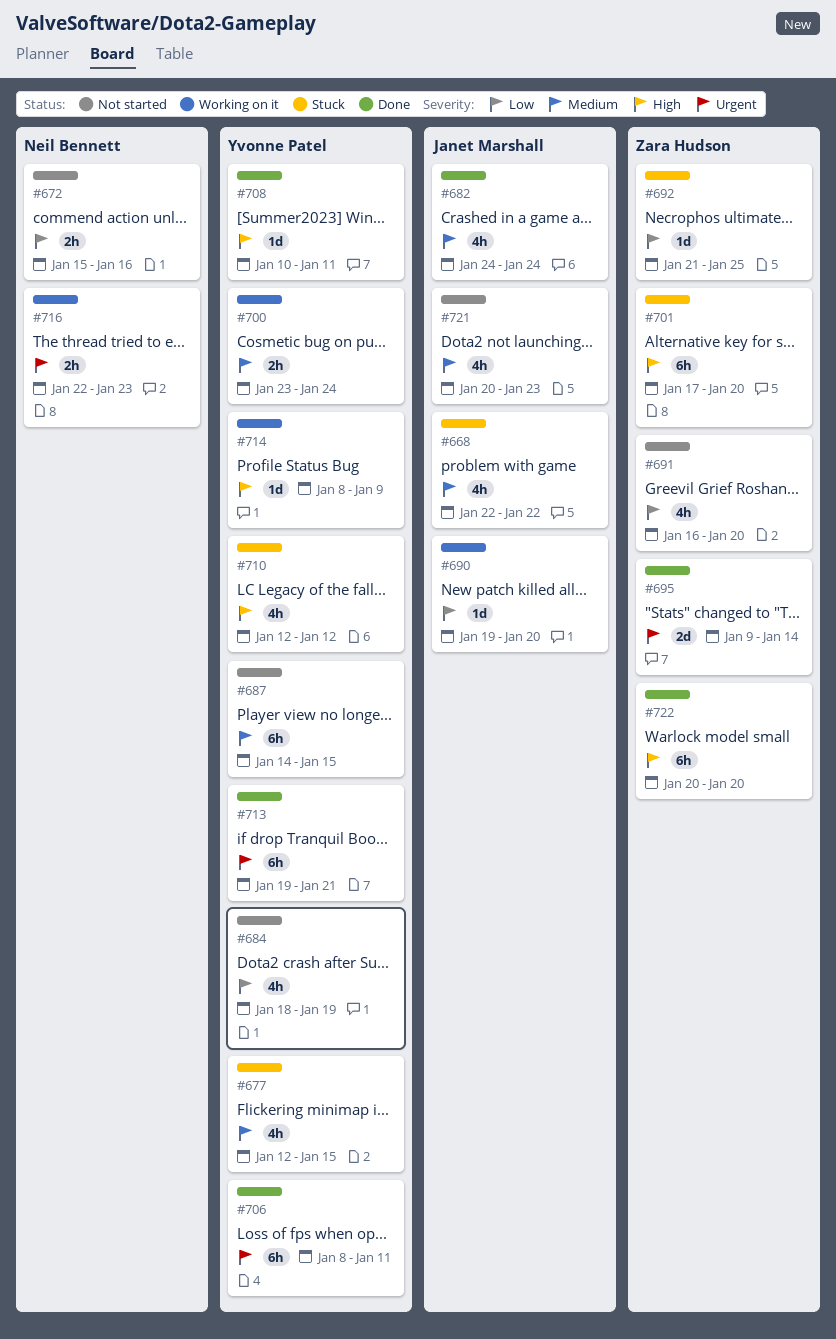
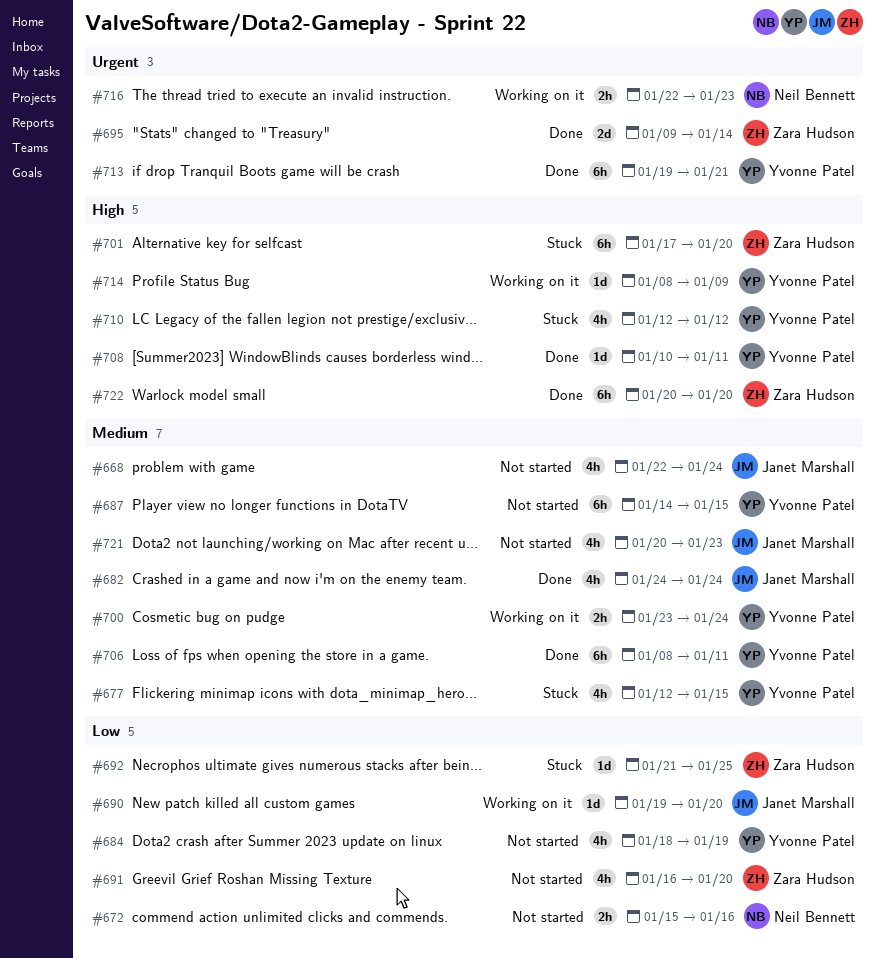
#668, status: Stuck -> Not started
#668, due: Jan 22 -> Jan 24
#706, priority: Urgent -> Medium

